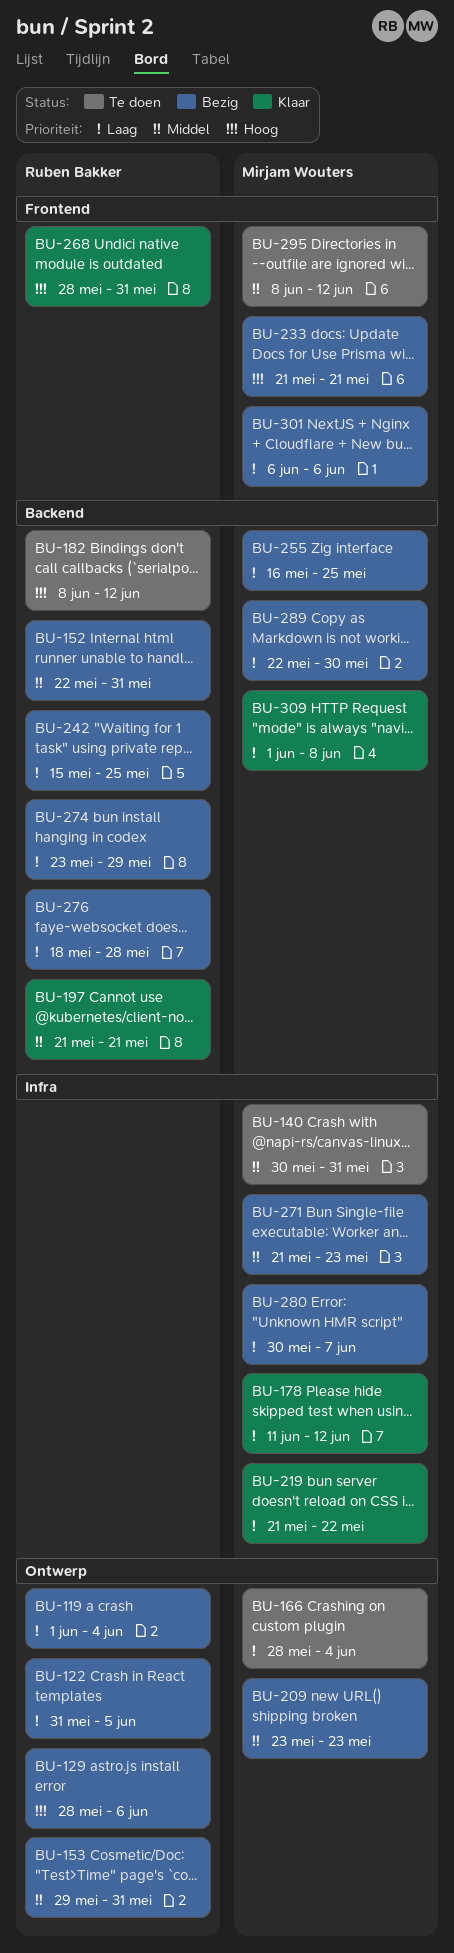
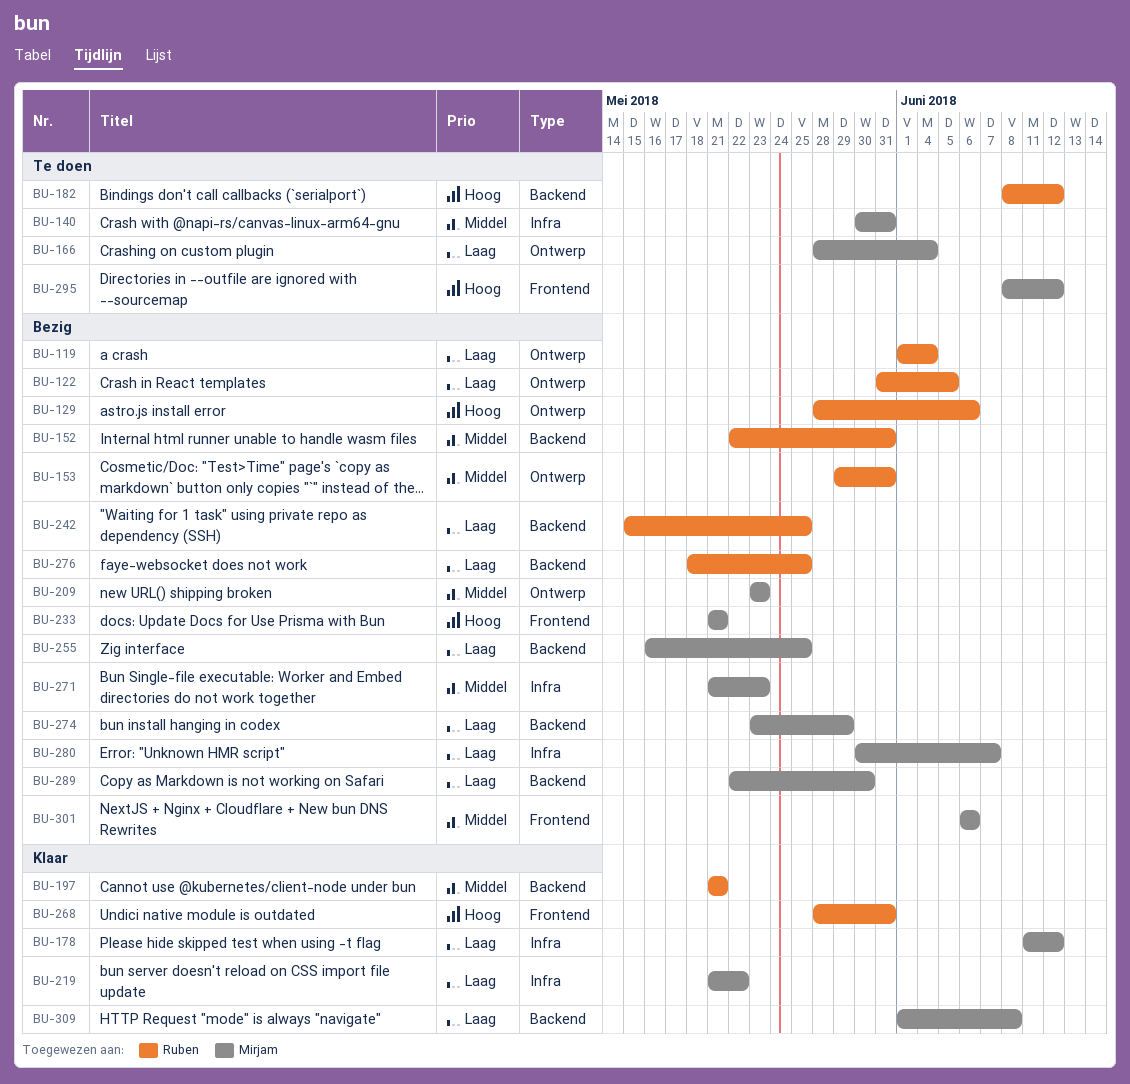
BU-274, owner: Ruben Bakker -> Mirjam Wouters
BU-276, due: May 28 -> May 25
BU-295, priority: Middel -> Hoog
BU-301, priority: Laag -> Middel

